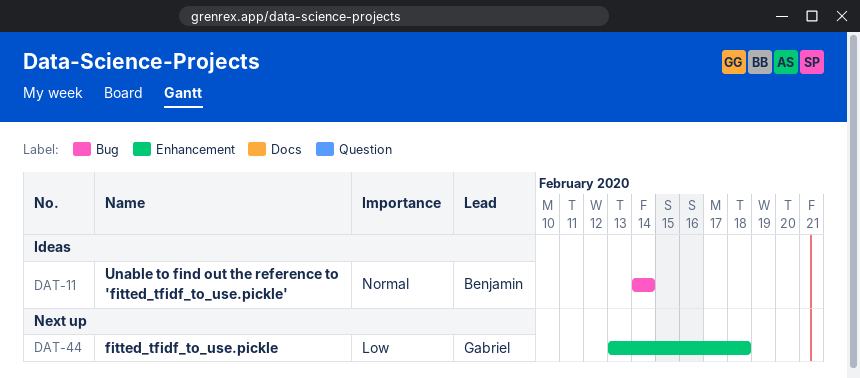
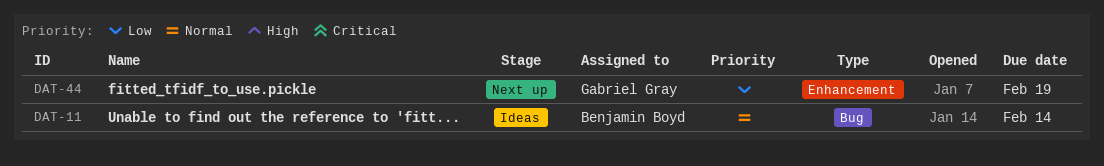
DAT-44, due: Feb 18 -> Feb 19

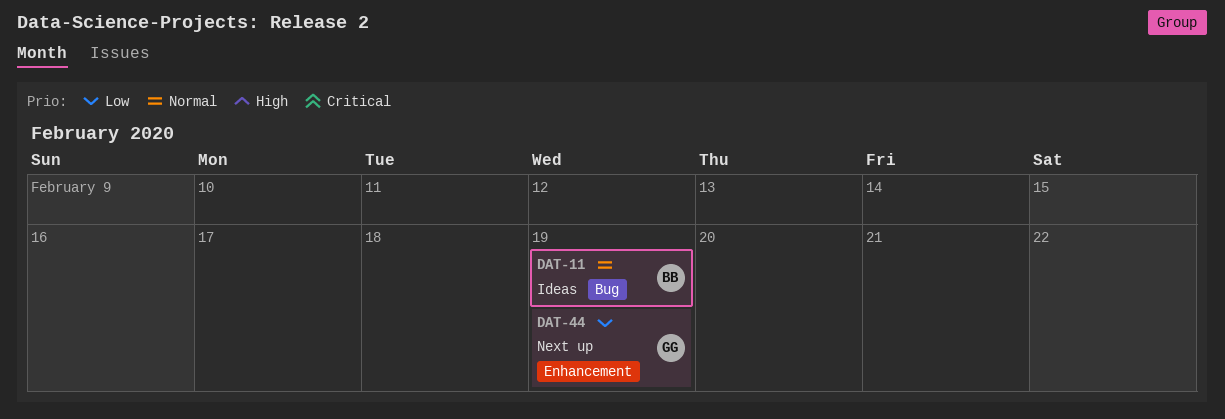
DAT-11, due: Feb 14 -> Feb 19

